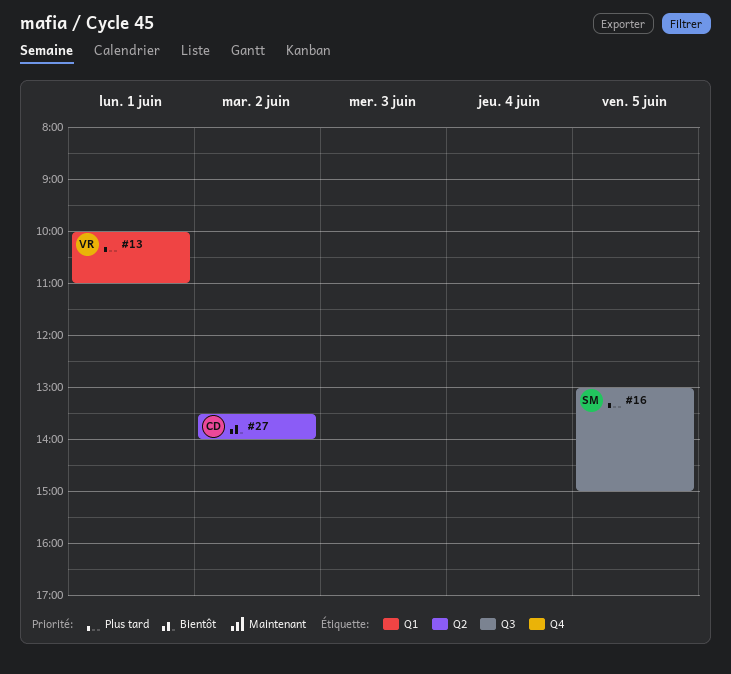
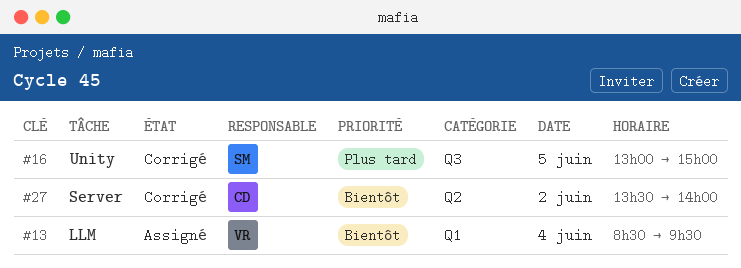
#13, priority: Plus tard -> Bientôt
#13, day: Jun 1 -> Jun 4
#13, begins: 10:00 -> 08:30
#13, ends: 11:00 -> 09:30

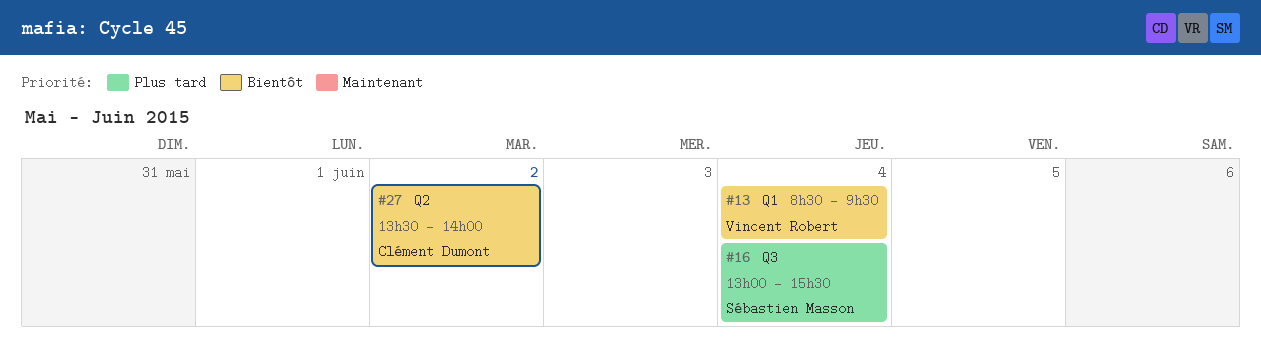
#16, day: Jun 5 -> Jun 4
#16, ends: 15:00 -> 15:30

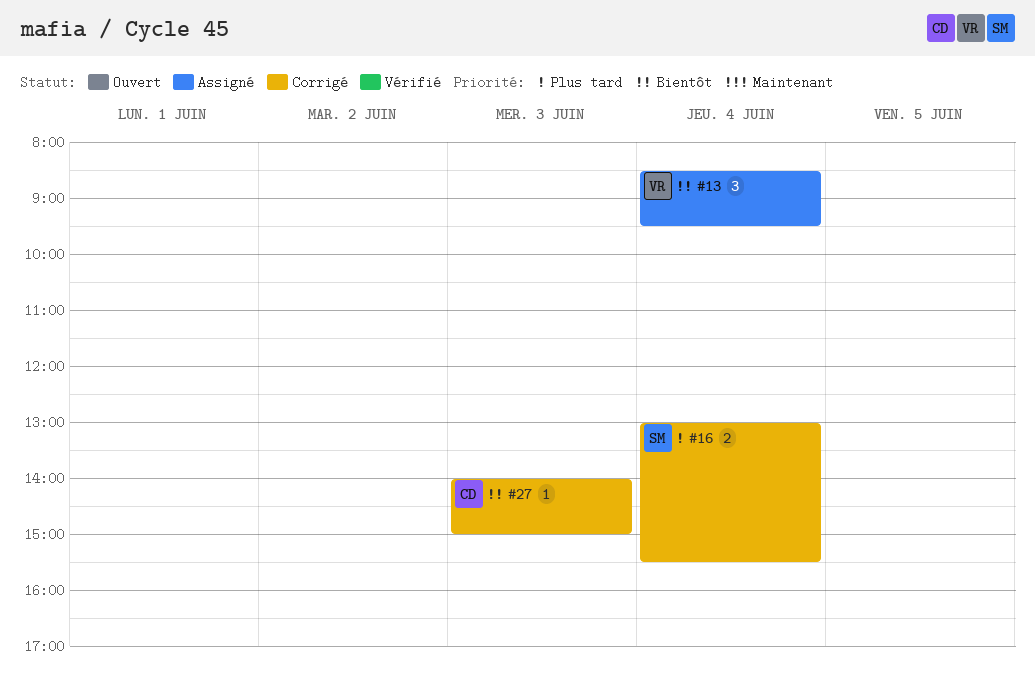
#27, day: Jun 2 -> Jun 3
#27, begins: 13:30 -> 14:00
#27, ends: 14:00 -> 15:00

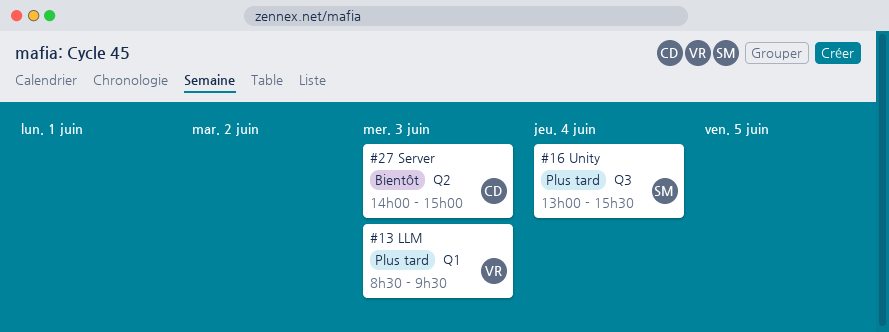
#13, priority: Bientôt -> Plus tard
#13, day: Jun 4 -> Jun 3

